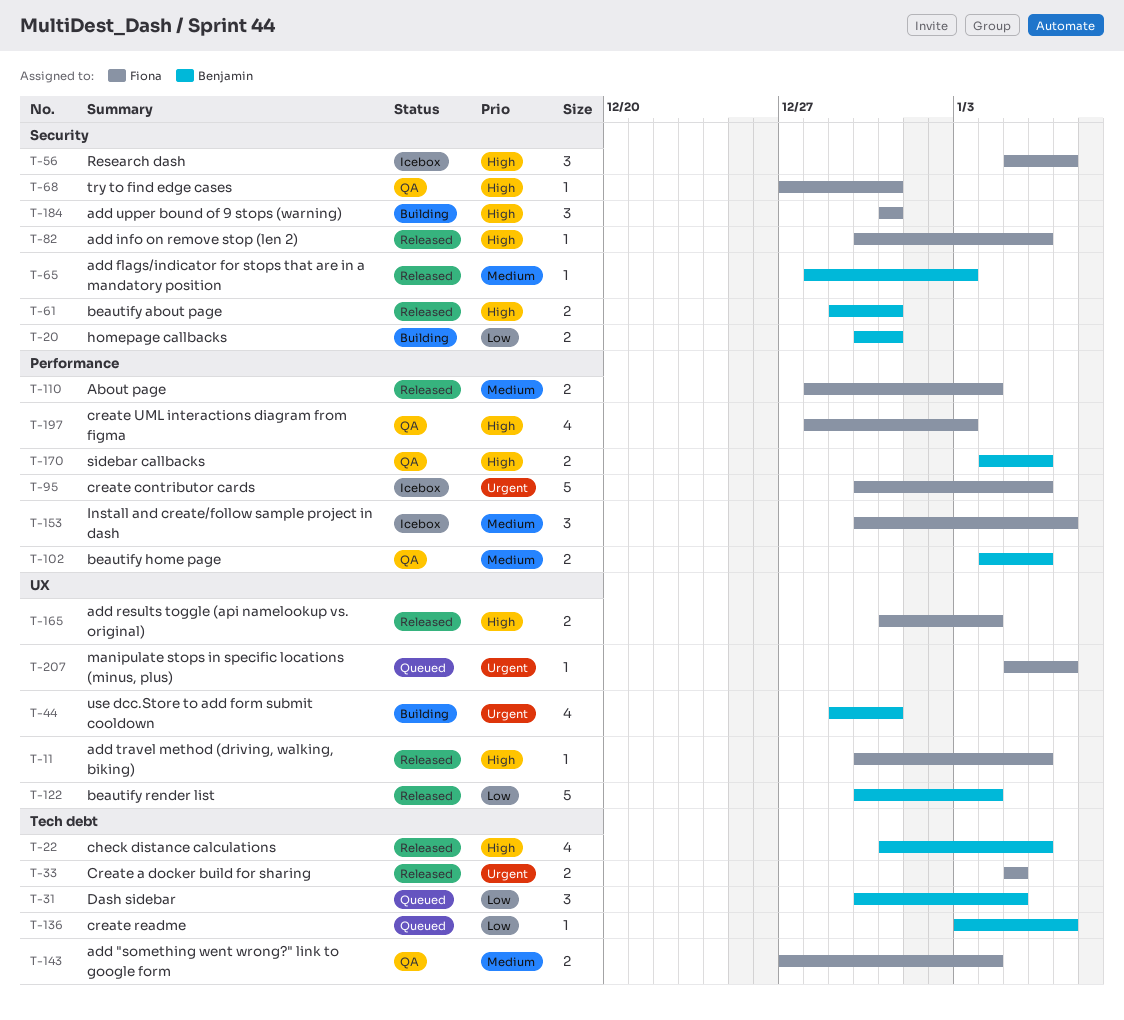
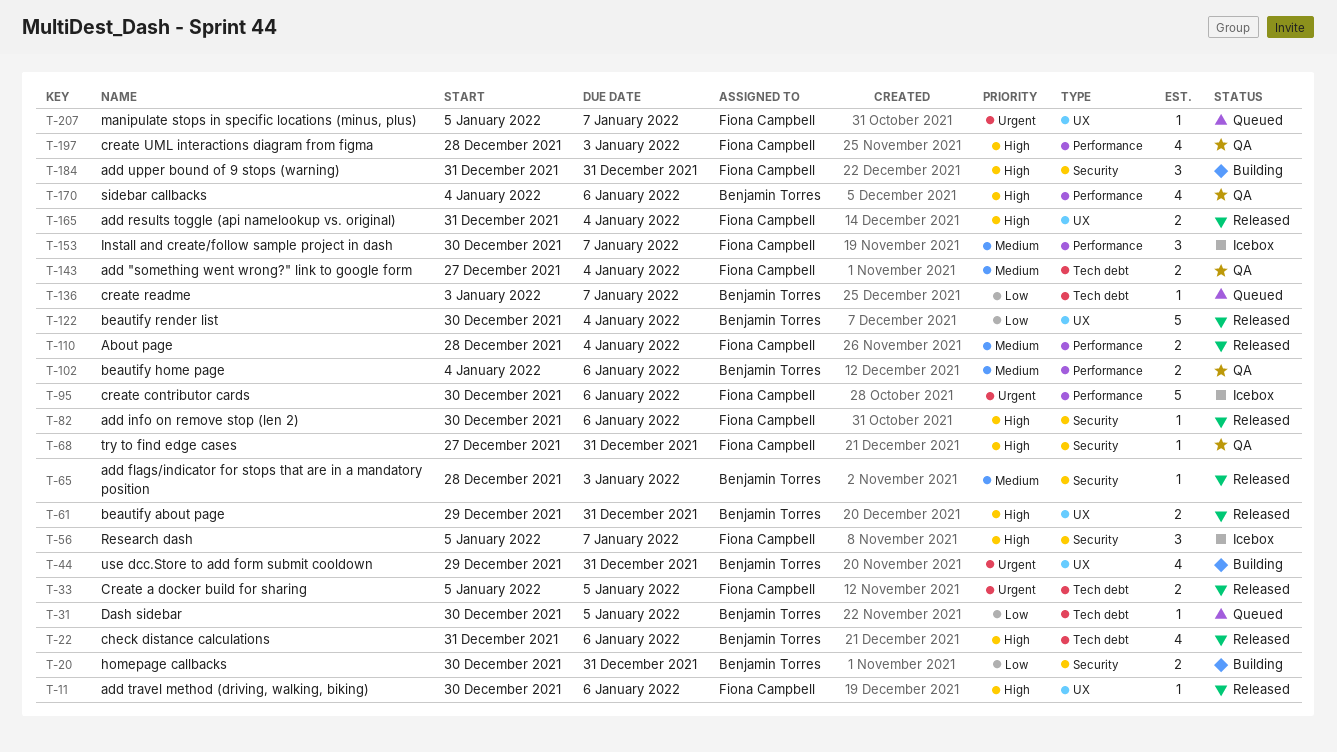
T-31, estimate: 3 -> 1
T-61, label: Security -> UX
T-170, estimate: 2 -> 4

